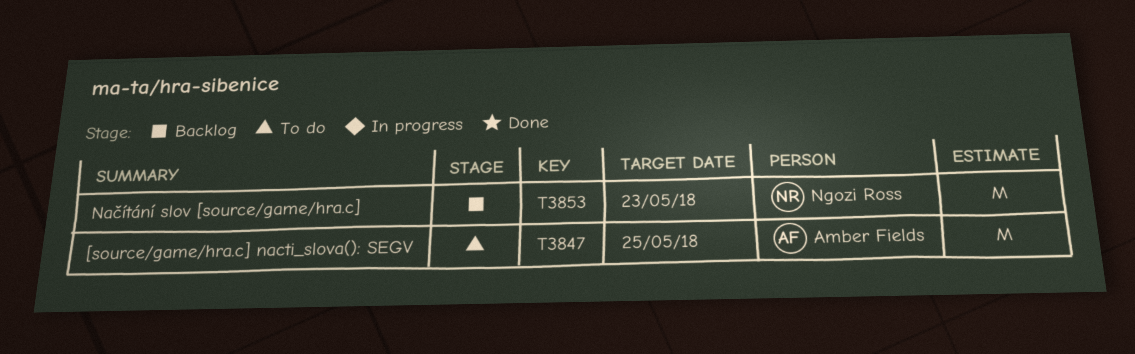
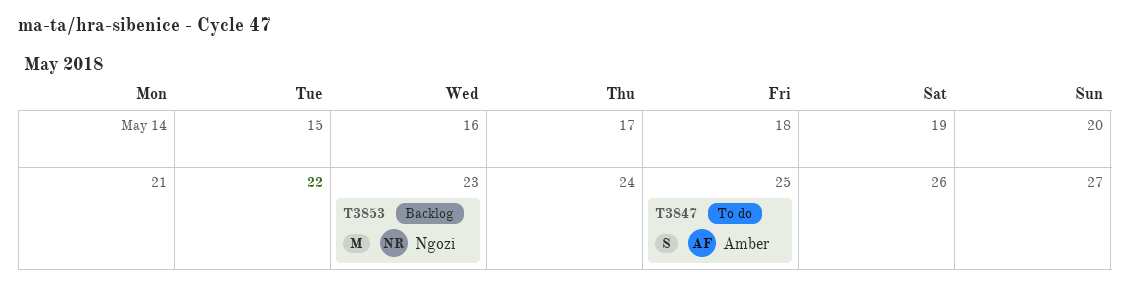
T3847, estimate: M -> S

